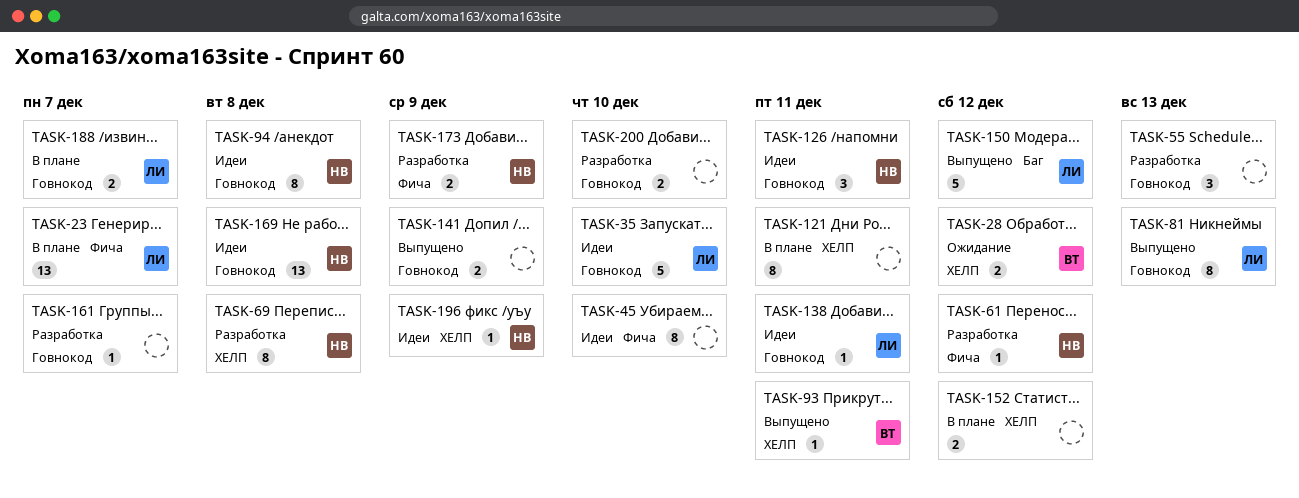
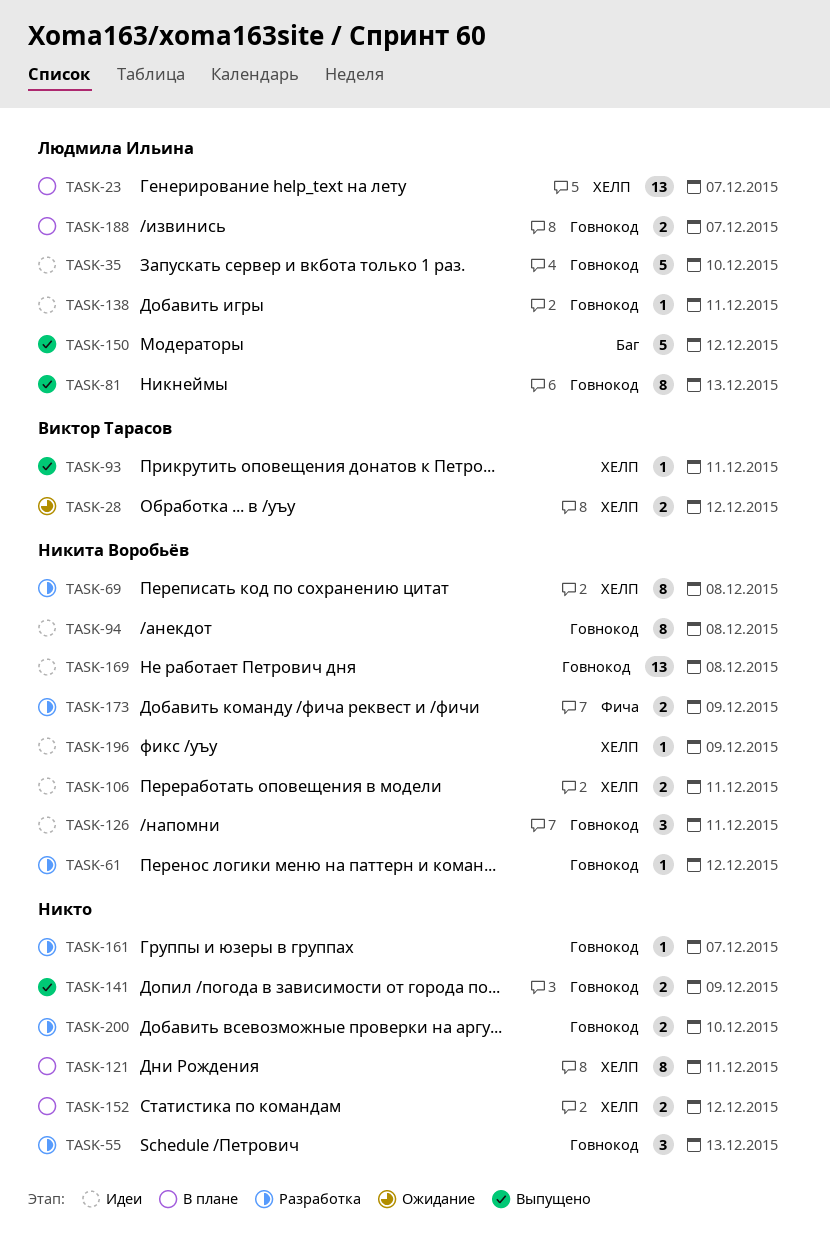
TASK-23, label: Фича -> ХЕЛП
TASK-45: present -> none
TASK-61, label: Фича -> Говнокод
TASK-106: none -> present

